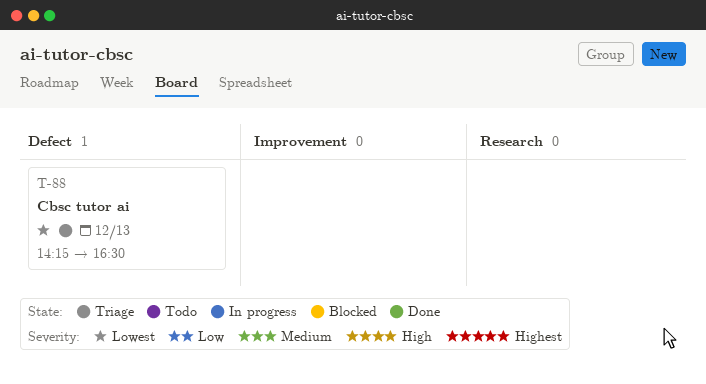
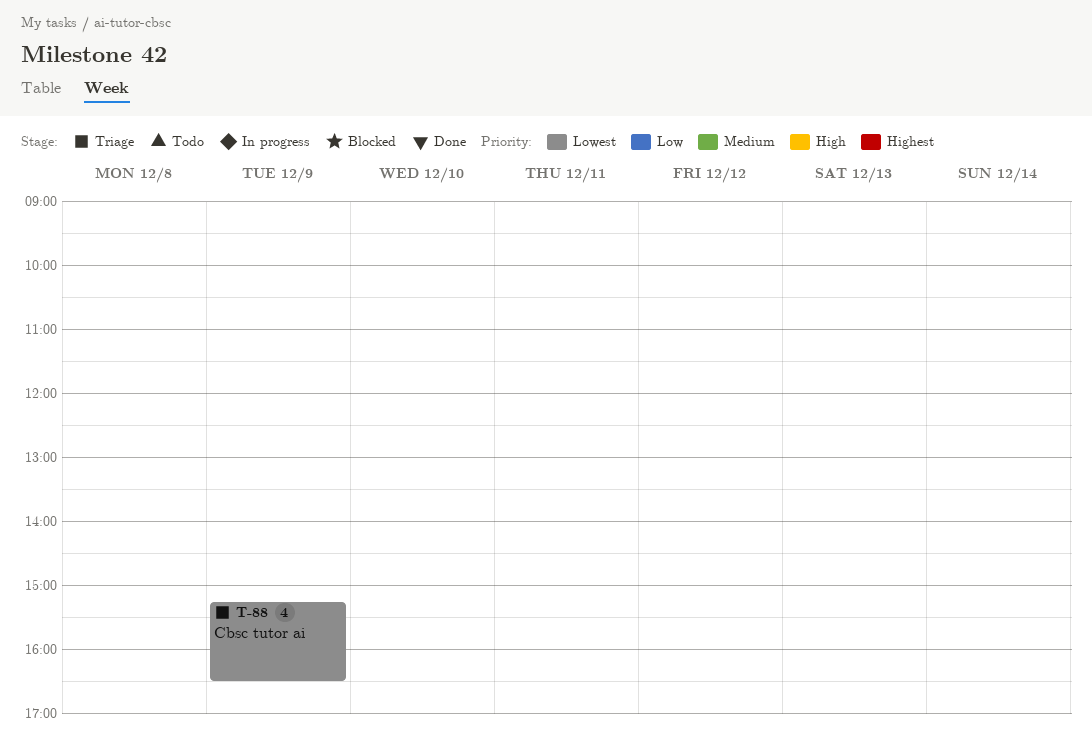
T-88, day: Dec 13 -> Dec 9
T-88, begins: 14:15 -> 15:15

